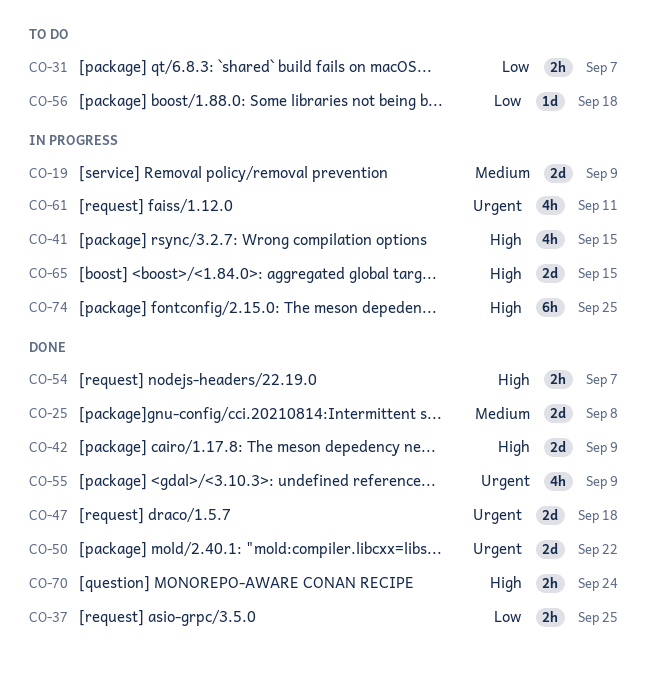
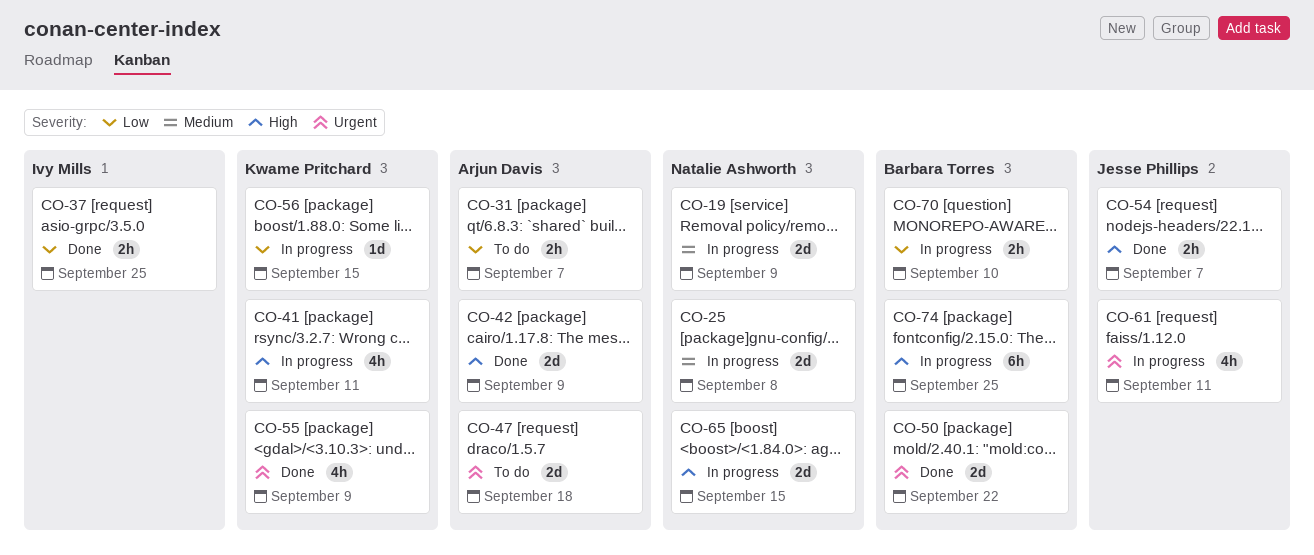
CO-25, status: Done -> In progress
CO-41, due: Sep 15 -> Sep 11
CO-47, status: Done -> To do
CO-56, status: To do -> In progress
CO-56, due: Sep 18 -> Sep 15
CO-70, status: Done -> In progress
CO-70, priority: High -> Low
CO-70, due: Sep 24 -> Sep 10

